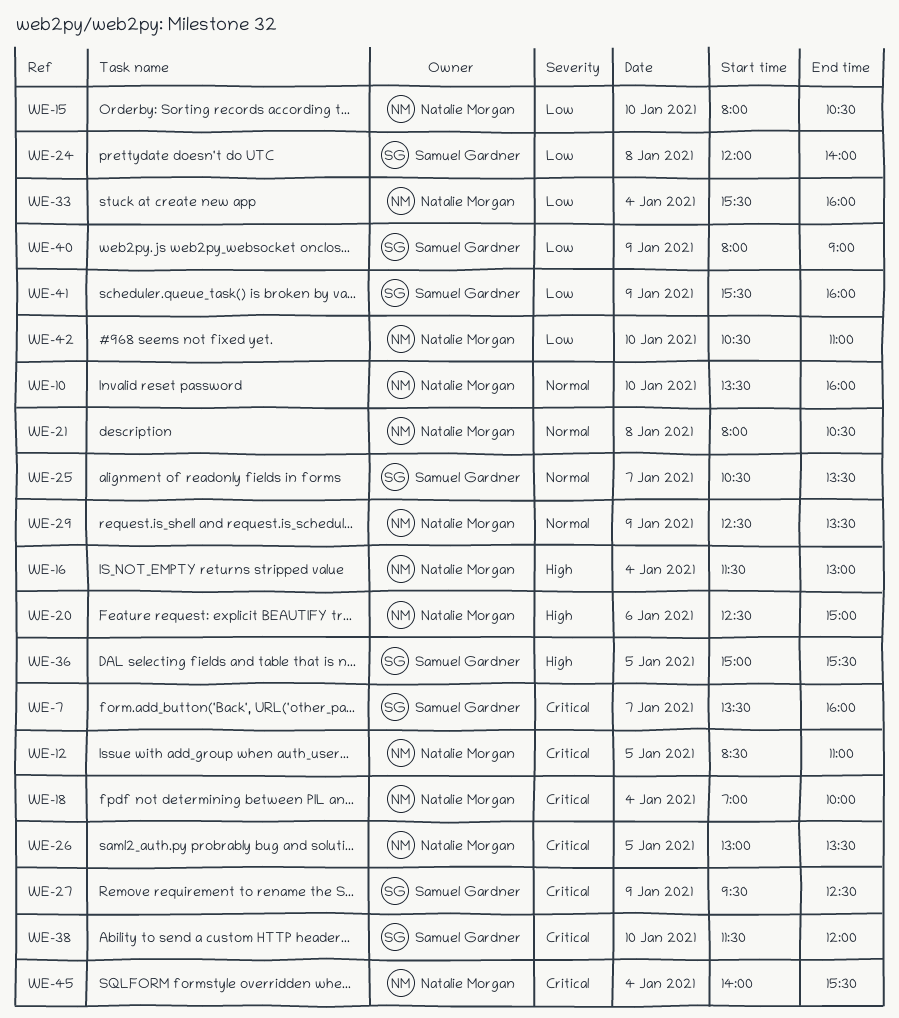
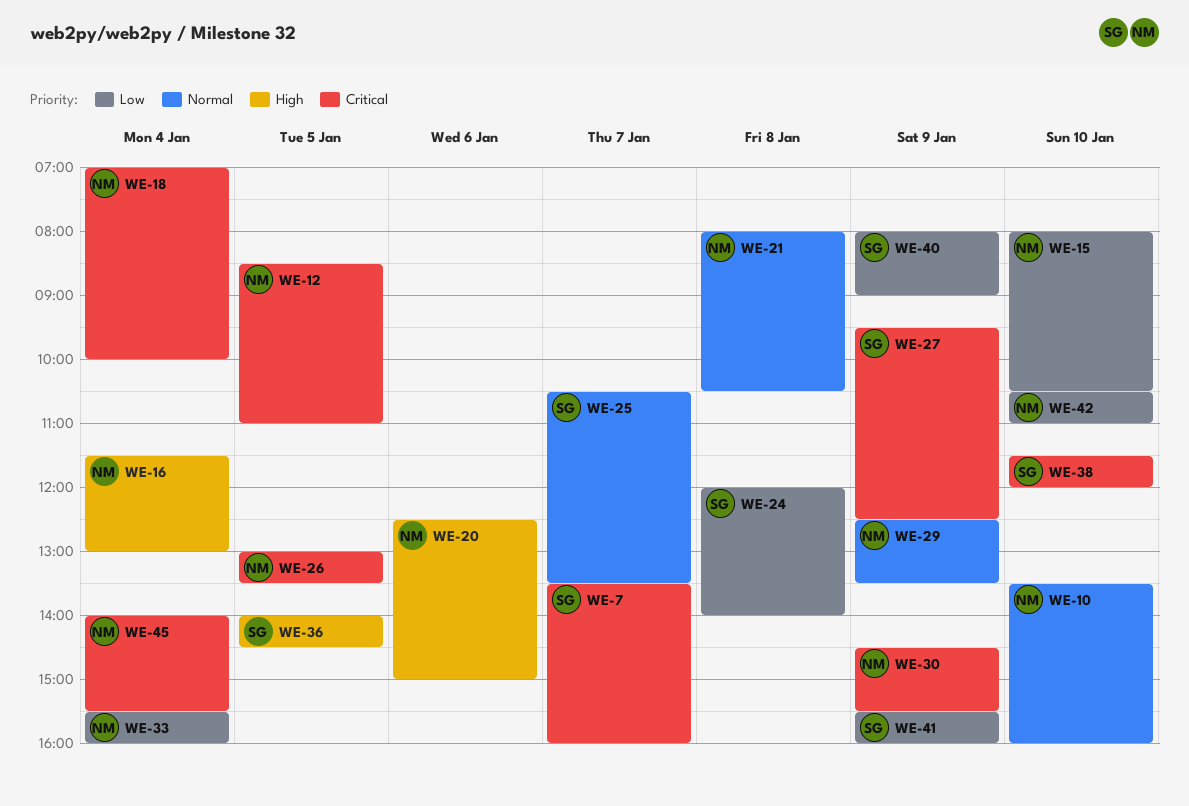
WE-30: none -> present
WE-36, begins: 15:00 -> 14:00
WE-36, ends: 15:30 -> 14:30

